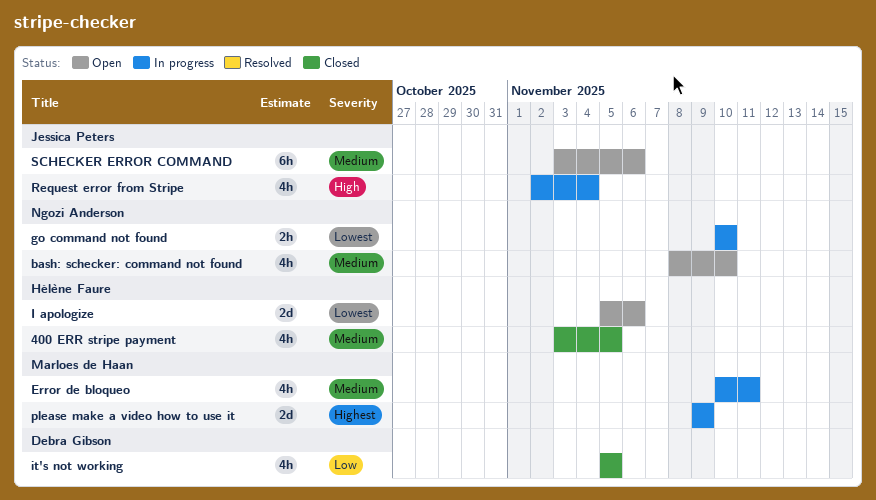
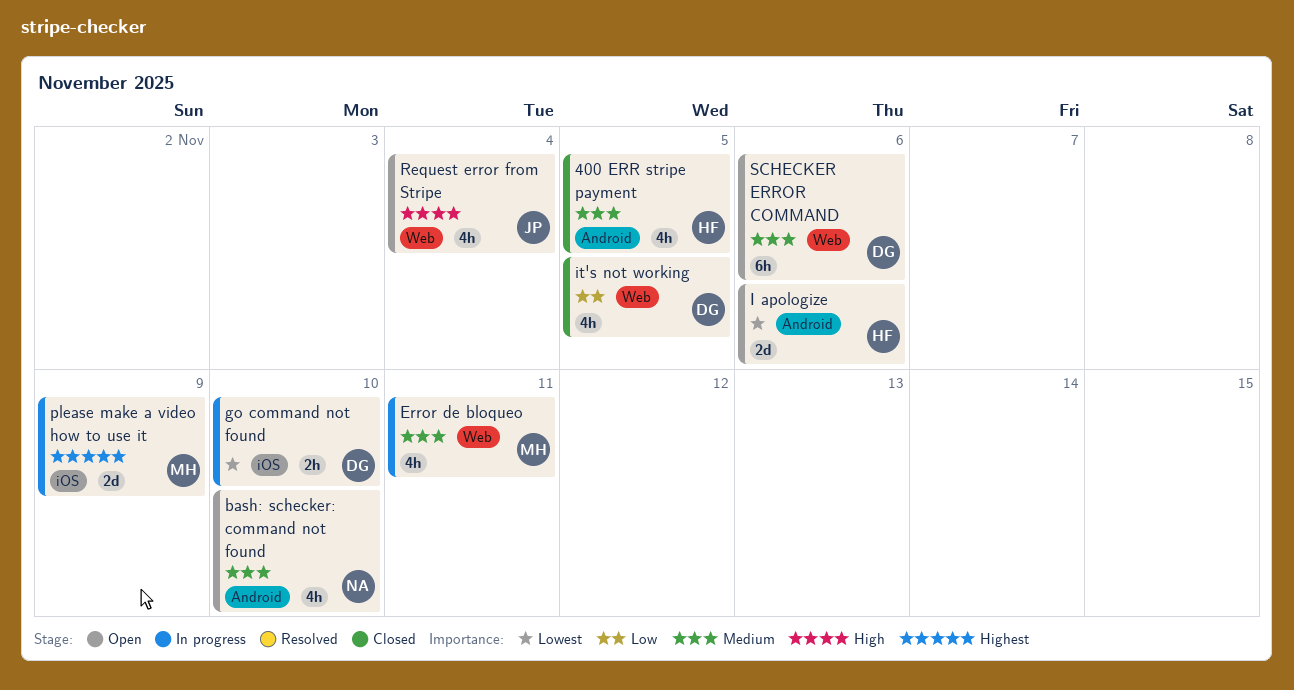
go command not found, owner: Ngozi Anderson -> Debra Gibson
Request error from Stripe, status: In progress -> Open
SCHECKER ERROR COMMAND, owner: Jessica Peters -> Debra Gibson

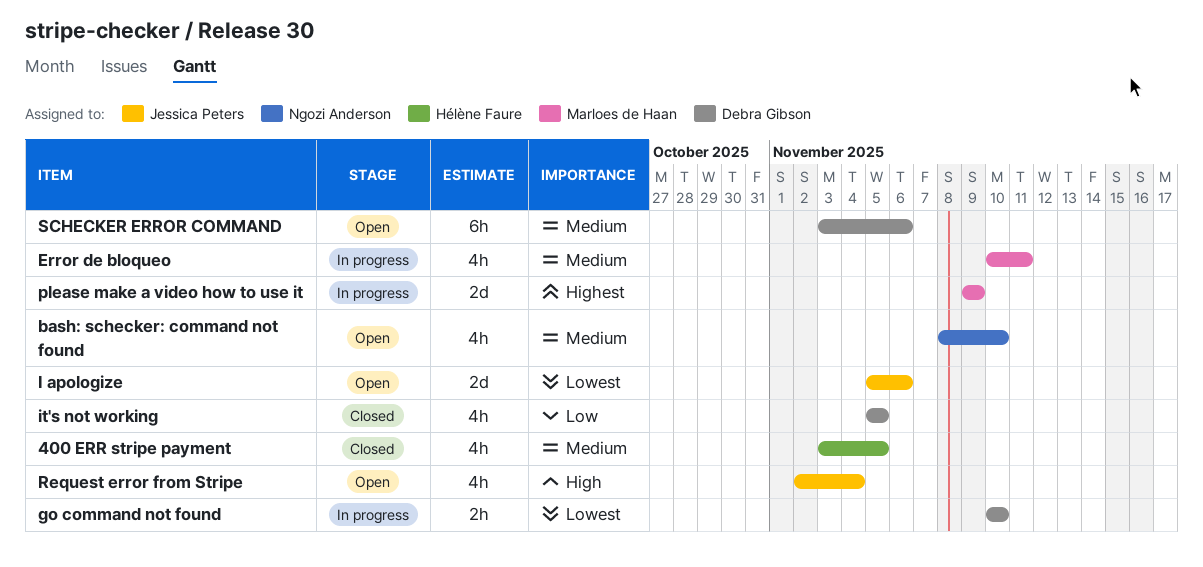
I apologize, owner: Hélène Faure -> Jessica Peters

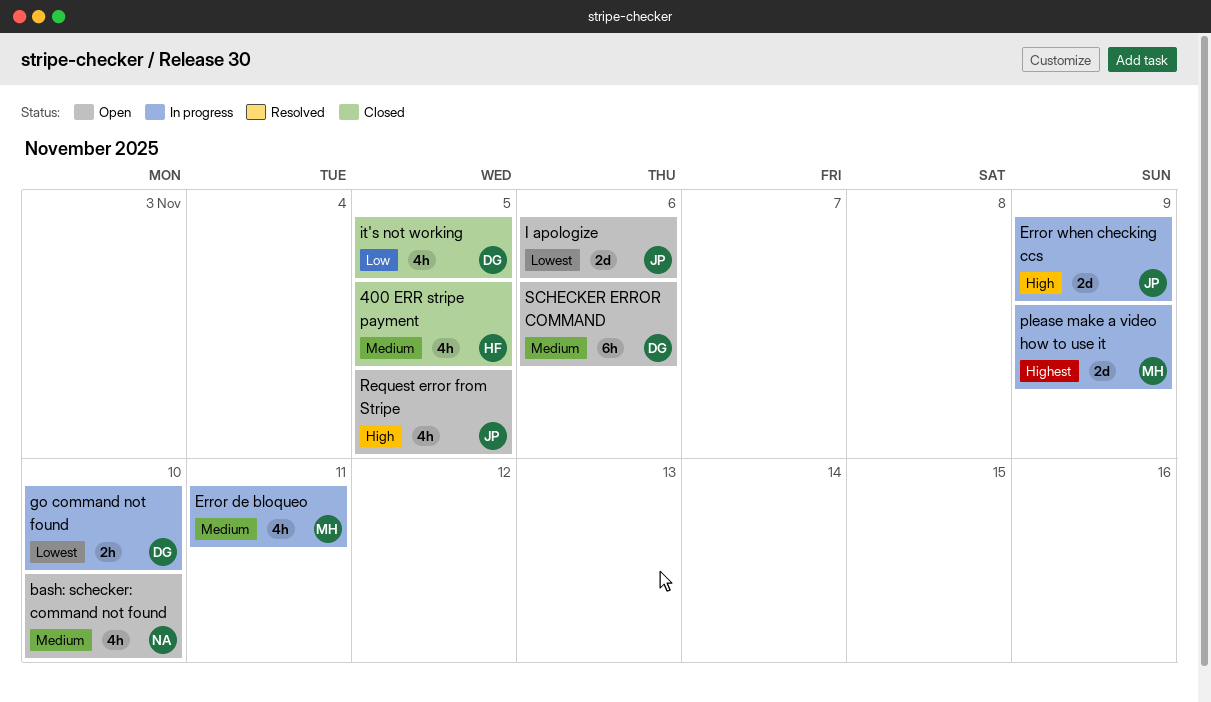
Error when checking ccs: none -> present
Request error from Stripe, due: Nov 4 -> Nov 5

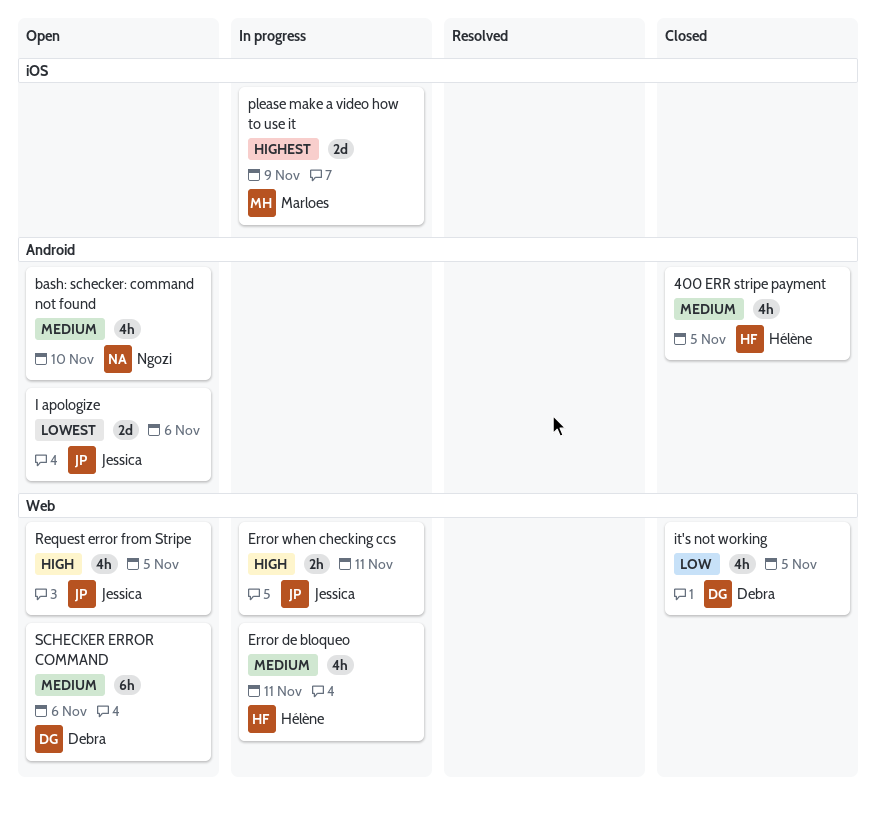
Error de bloqueo, owner: Marloes -> Hélène
Error when checking ccs, estimate: 2d -> 2h
Error when checking ccs, due: Nov 9 -> Nov 11
go command not found: present -> none

